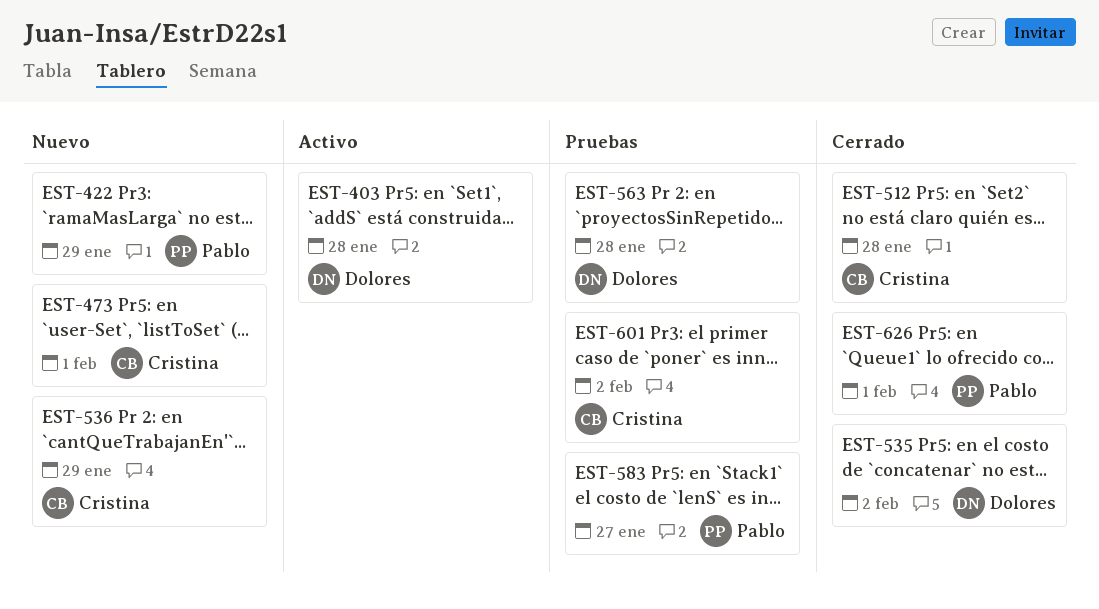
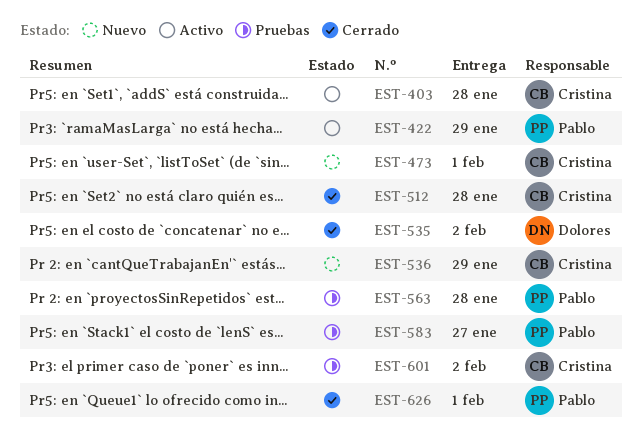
EST-403, owner: Dolores -> Cristina
EST-422, status: Nuevo -> Activo
EST-563, owner: Dolores -> Pablo

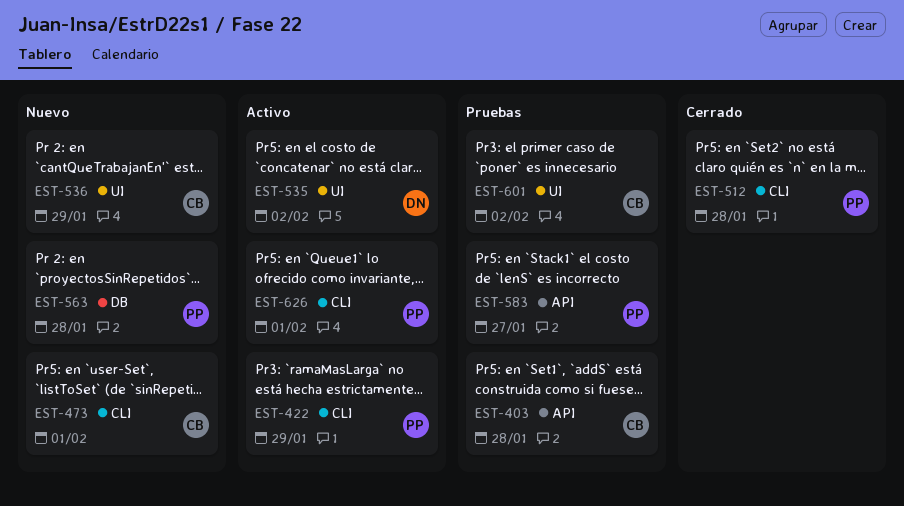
EST-403, status: Activo -> Pruebas
EST-512, owner: Cristina -> Pablo
EST-535, status: Cerrado -> Activo
EST-563, status: Pruebas -> Nuevo
EST-626, status: Cerrado -> Activo

